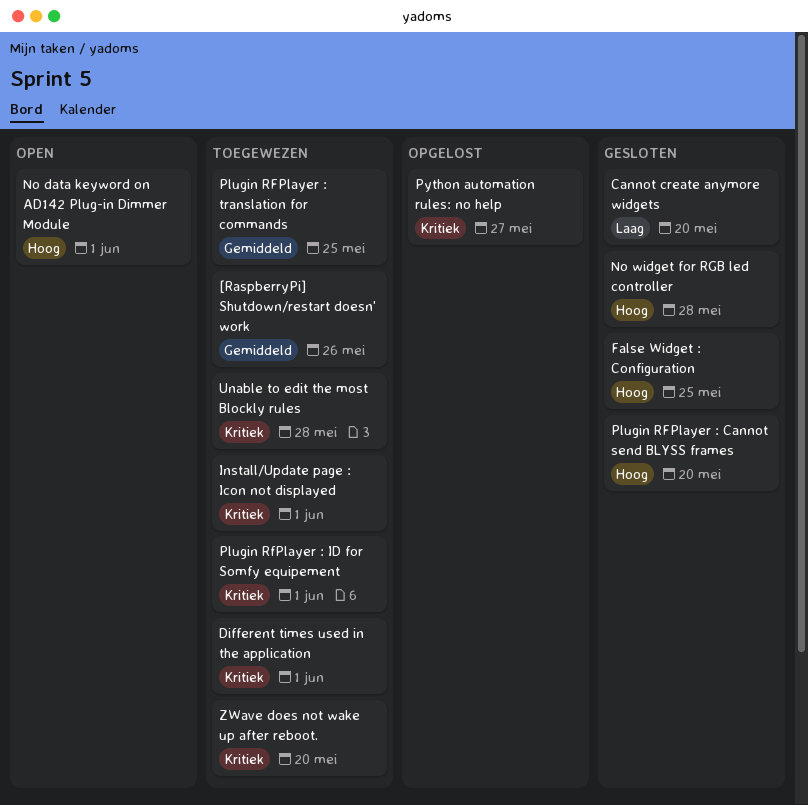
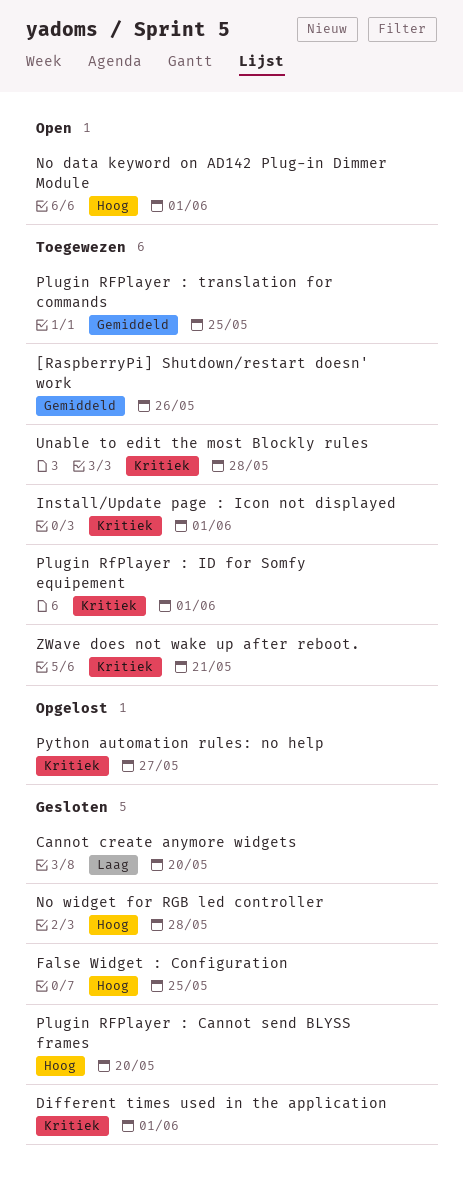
Different times used in the application, status: Toegewezen -> Gesloten
ZWave does not wake up after reboot., due: May 20 -> May 21

